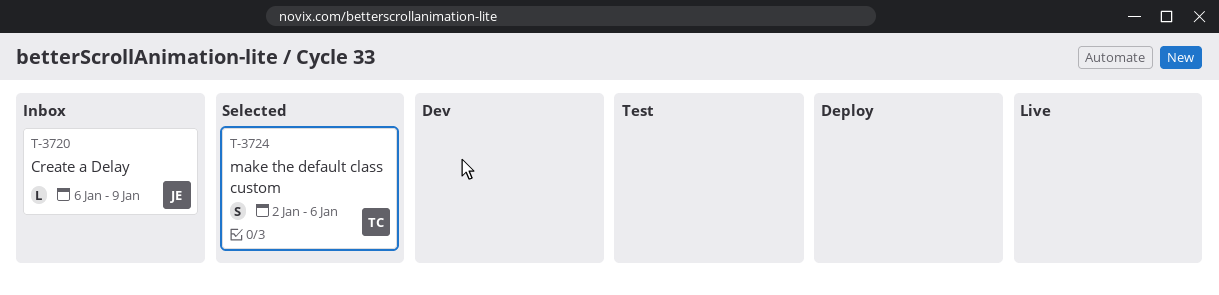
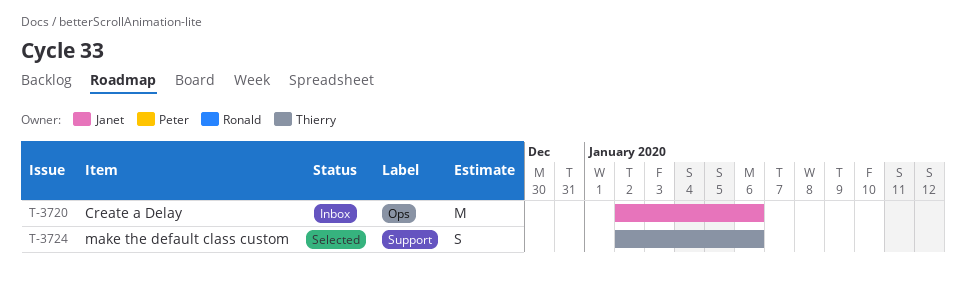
T-3720, estimate: L -> M
T-3720, start: Jan 6 -> Jan 2
T-3720, due: Jan 9 -> Jan 6

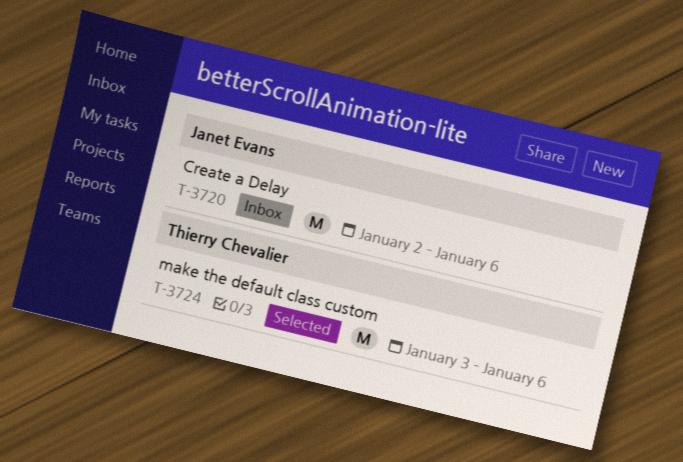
T-3724, estimate: S -> M
T-3724, start: Jan 2 -> Jan 3

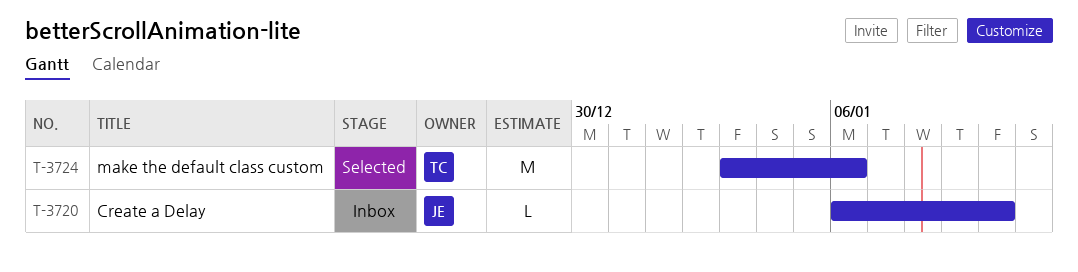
T-3720, estimate: M -> L
T-3720, start: Jan 2 -> Jan 6
T-3720, due: Jan 6 -> Jan 10

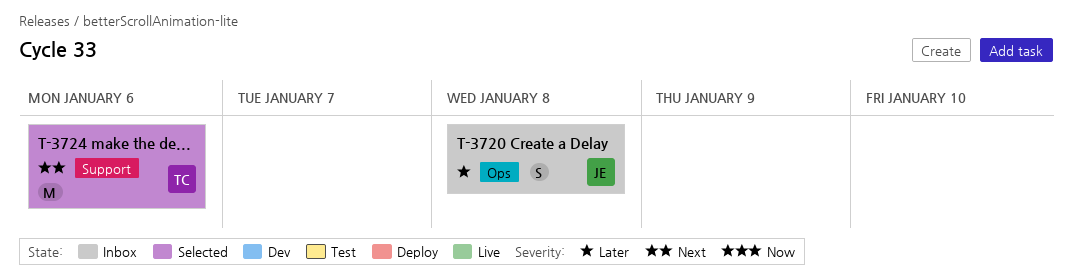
T-3720, estimate: L -> S
T-3720, due: Jan 10 -> Jan 8

